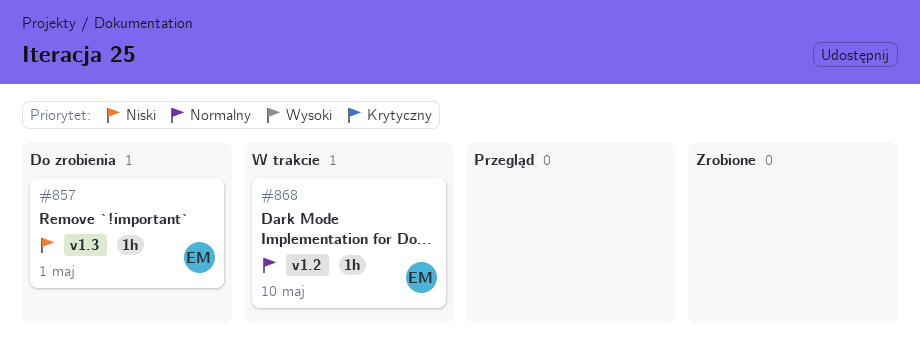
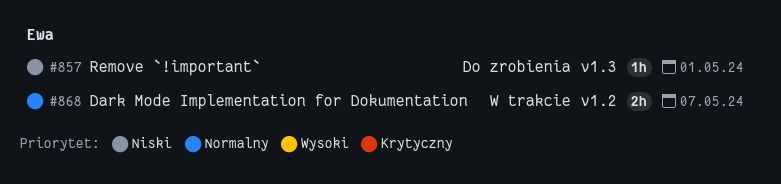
#868, estimate: 1h -> 2h
#868, due: May 10 -> May 7

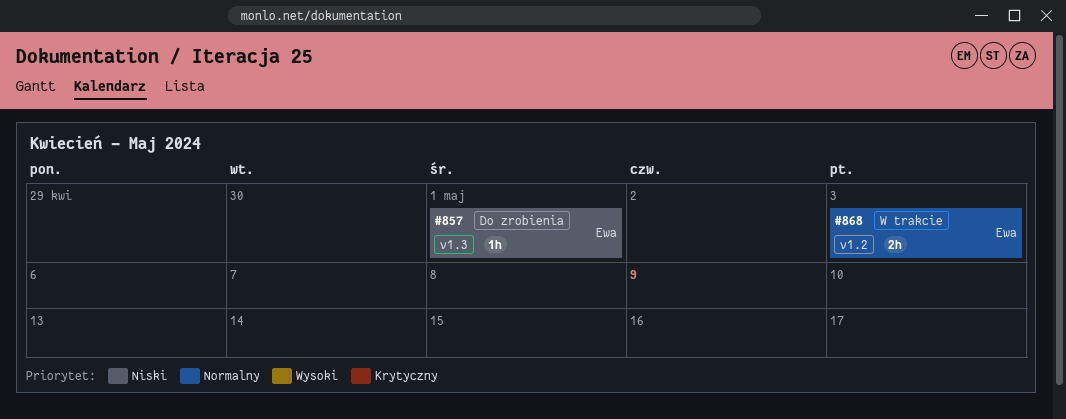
#868, due: May 7 -> May 3

